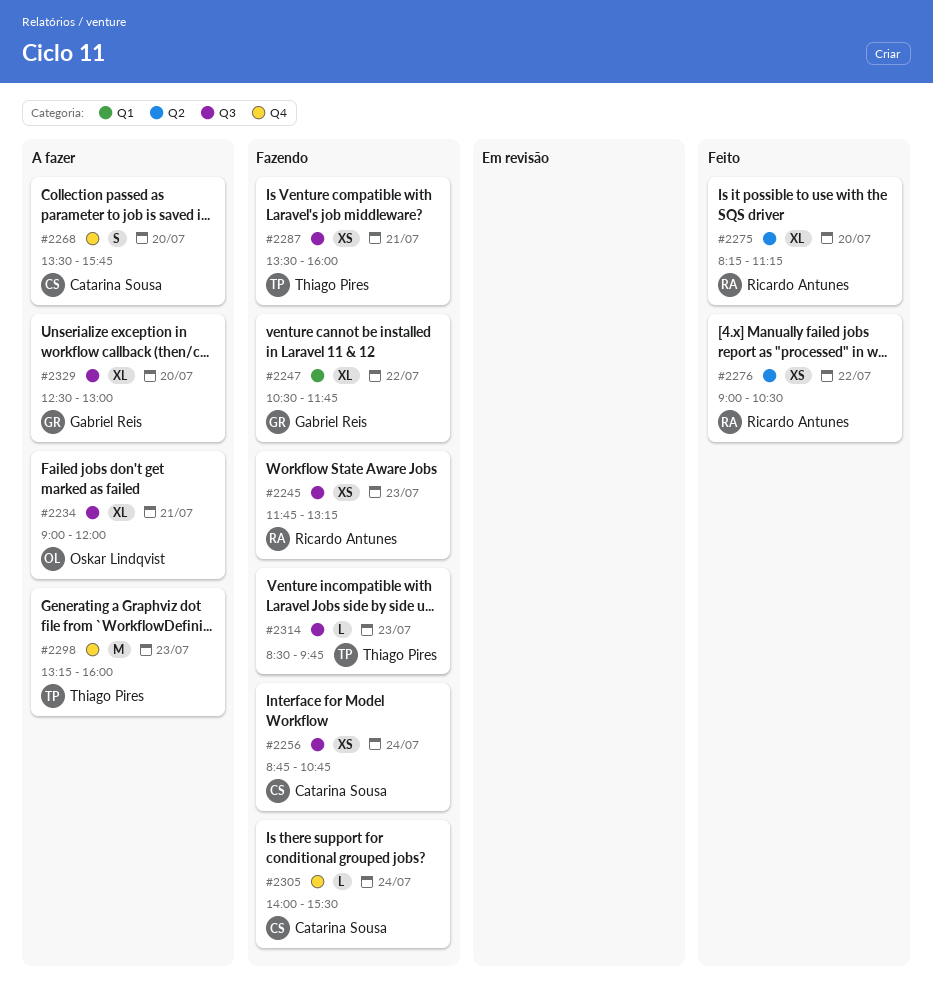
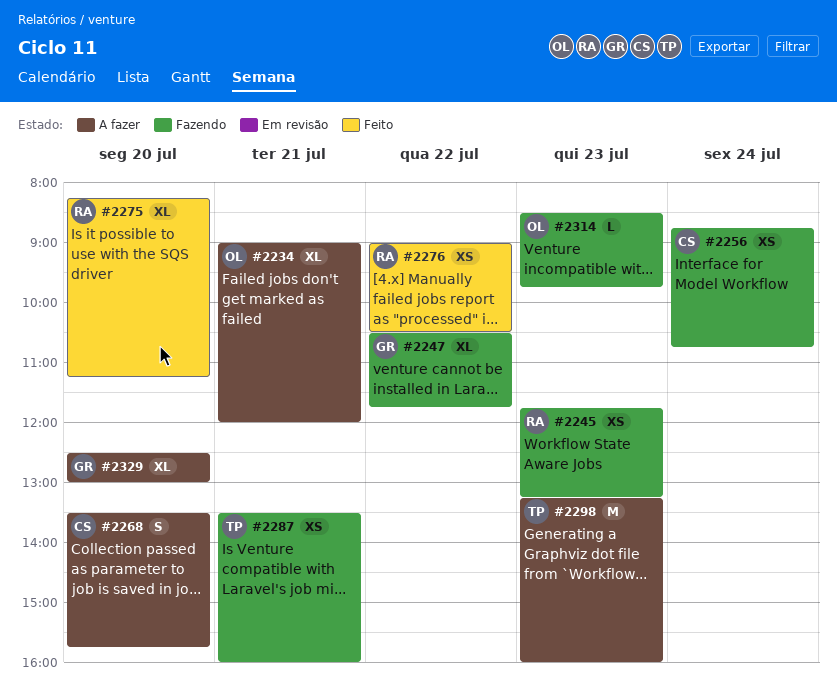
#2305: present -> none
#2314, owner: Thiago Pires -> Oskar Lindqvist

